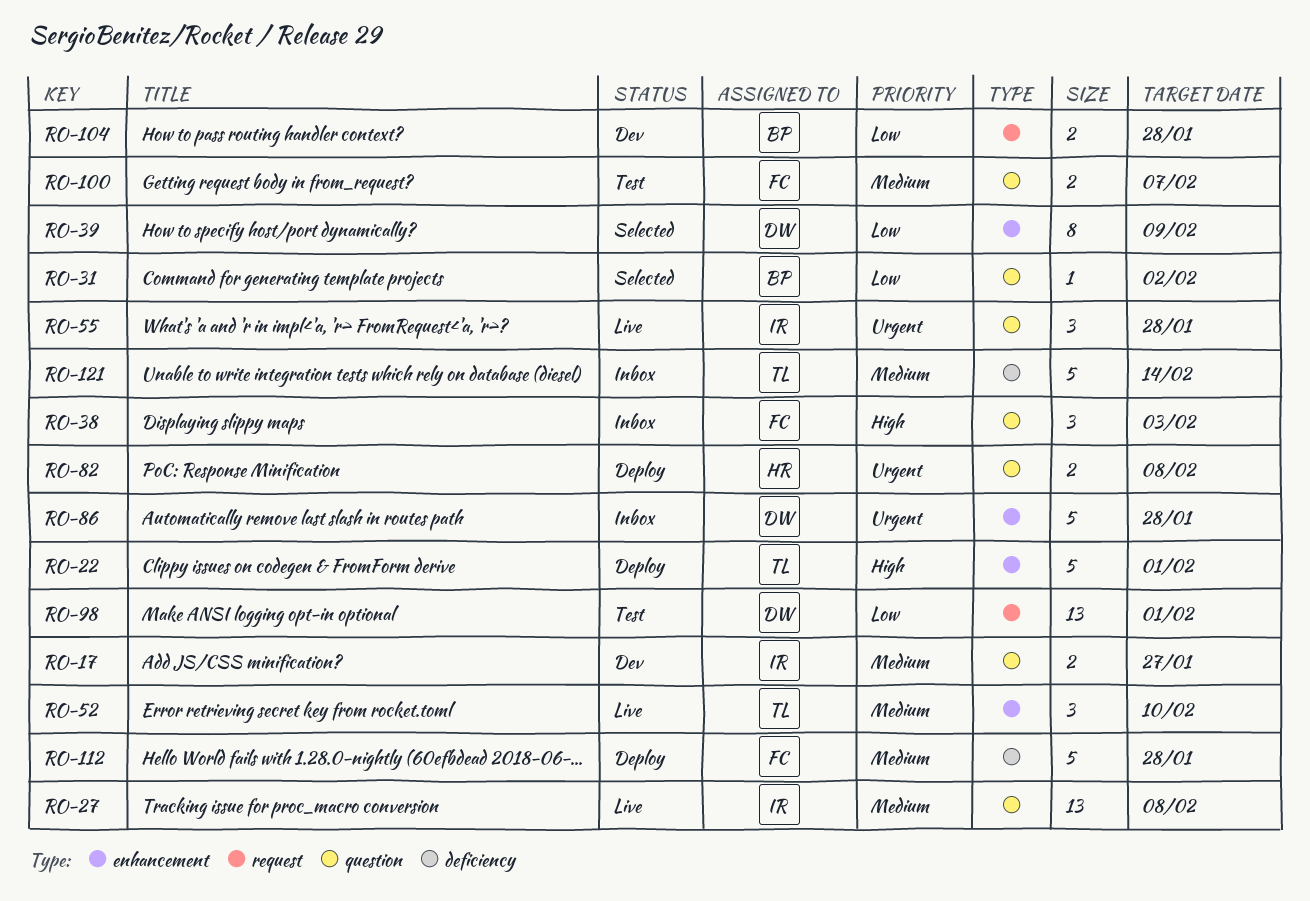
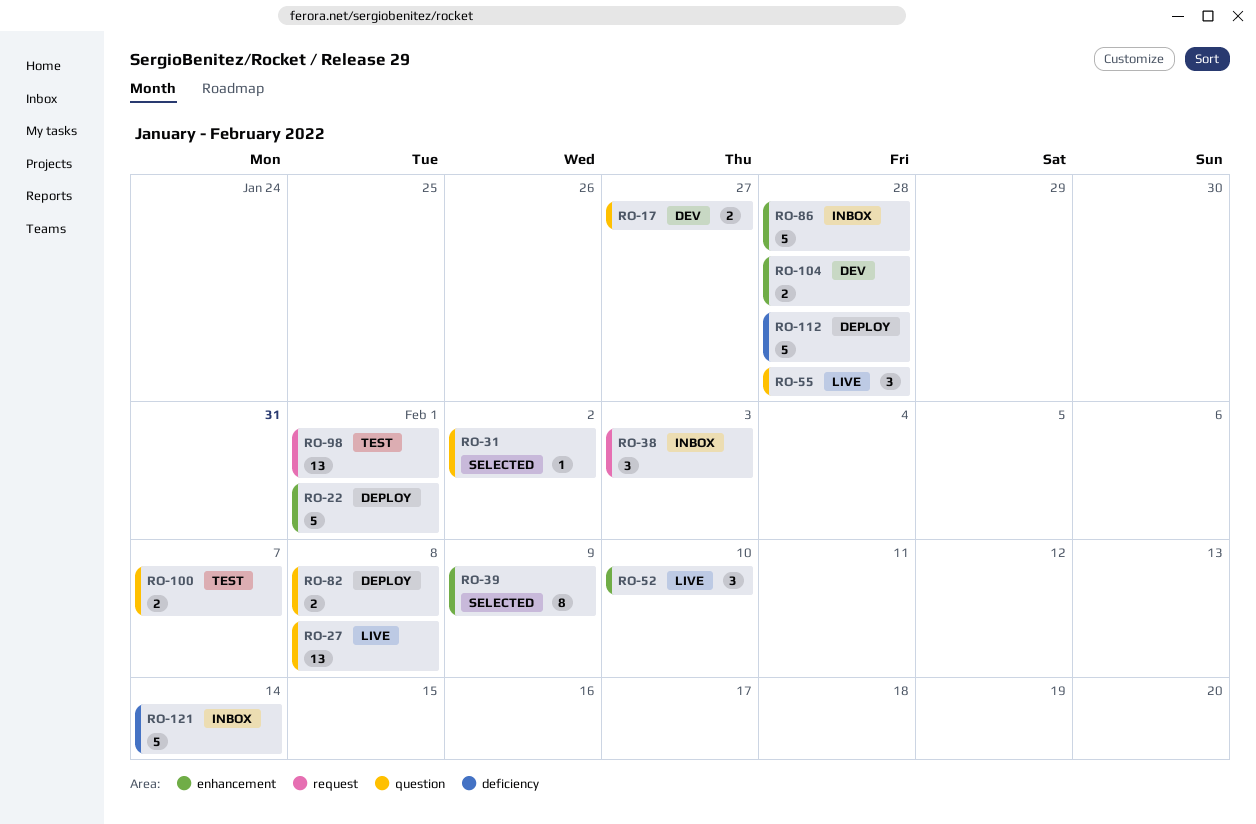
RO-38, label: question -> request
RO-104, label: request -> enhancement

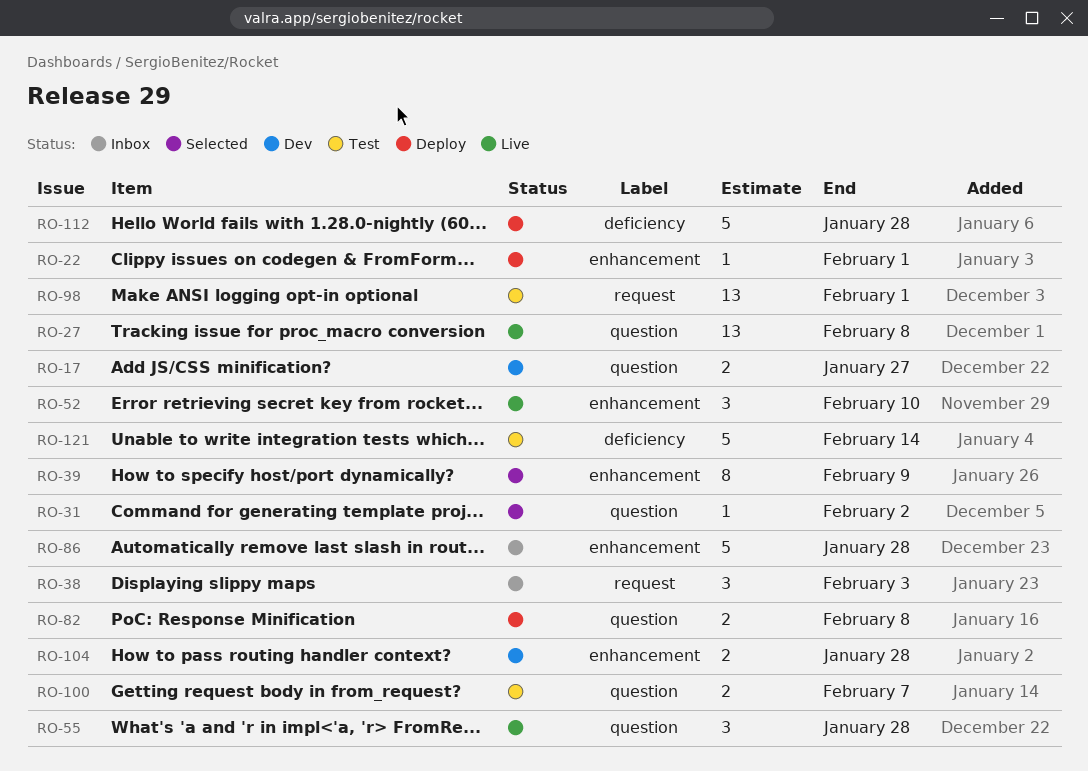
RO-22, estimate: 5 -> 1
RO-121, status: Inbox -> Test

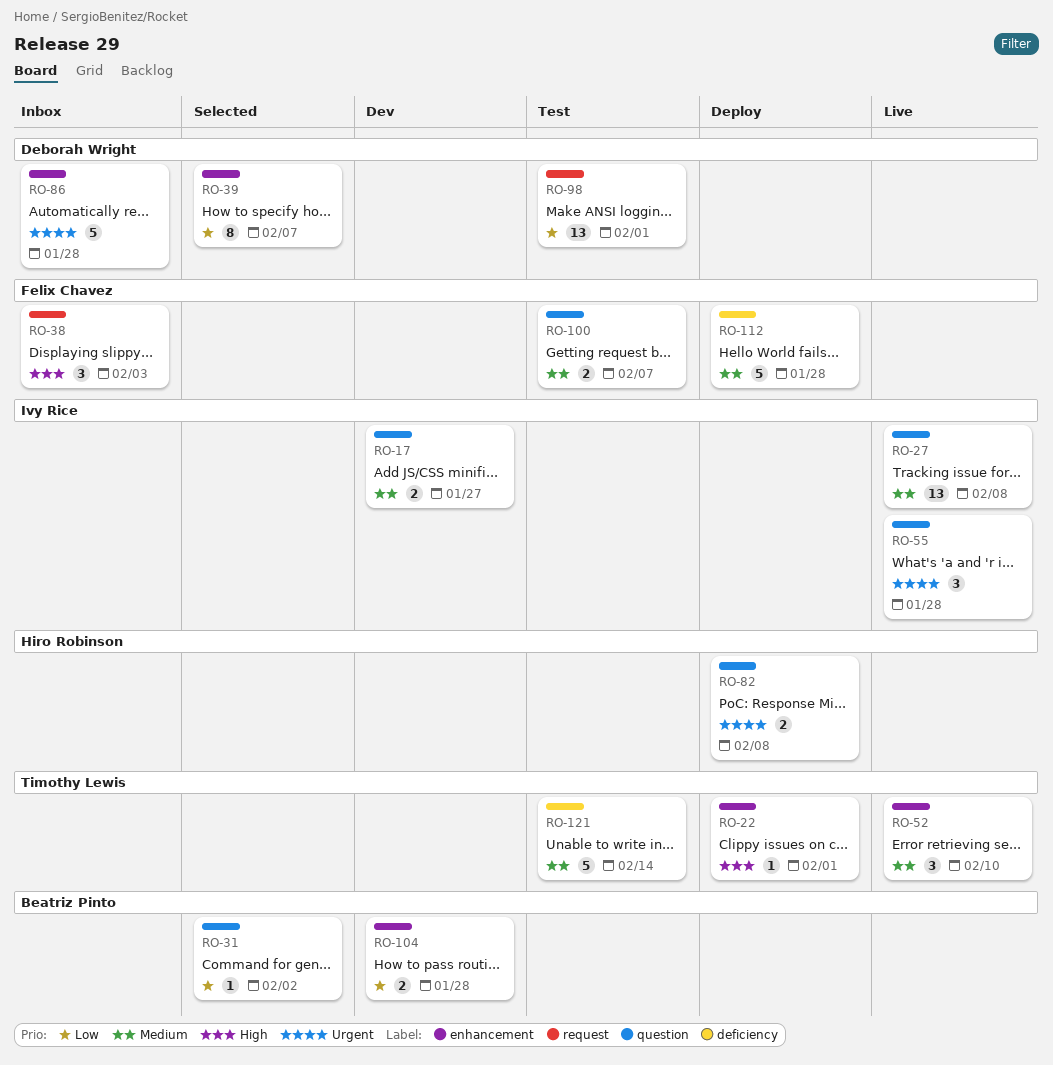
RO-39, due: Feb 9 -> Feb 7

